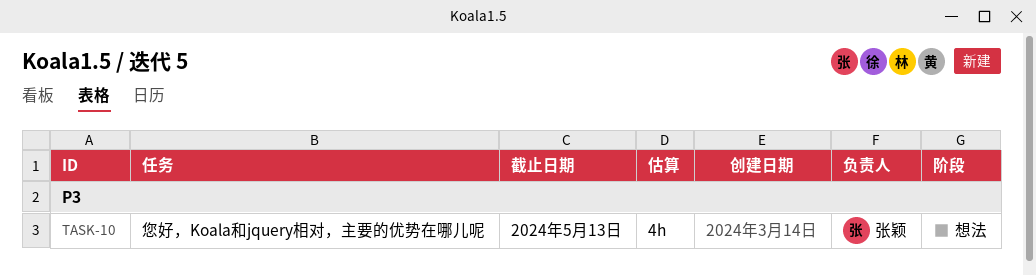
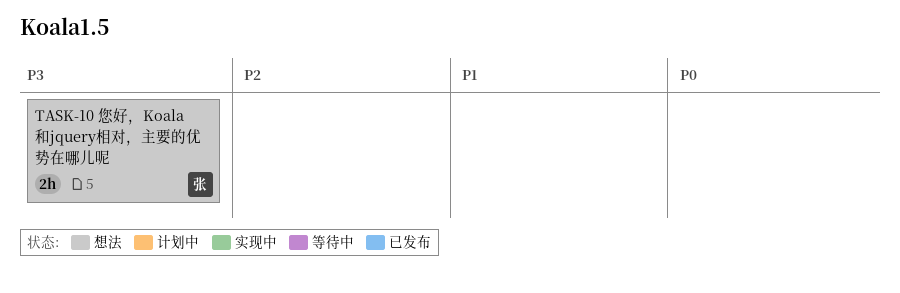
TASK-10, estimate: 4h -> 2h

